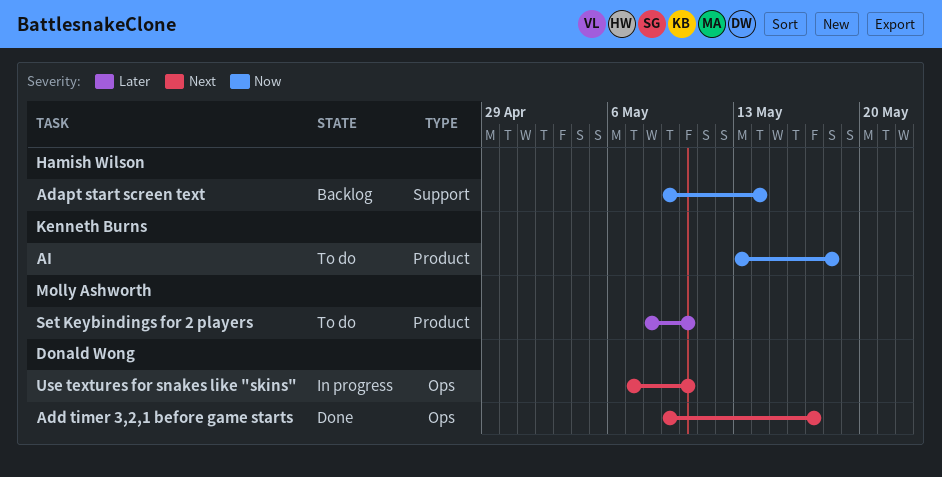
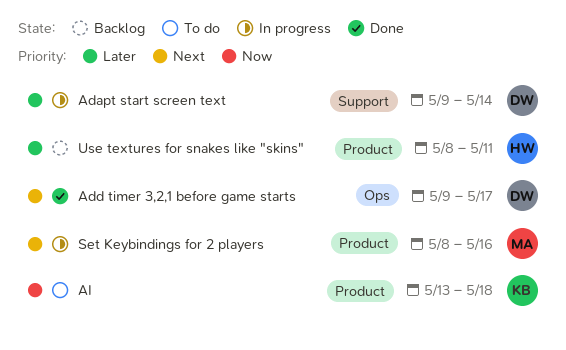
Adapt start screen text, status: Backlog -> In progress
Adapt start screen text, owner: Hamish Wilson -> Donald Wong
Adapt start screen text, priority: Now -> Later
Set Keybindings for 2 players, status: To do -> In progress
Set Keybindings for 2 players, priority: Later -> Next
Set Keybindings for 2 players, due: May 10 -> May 16
Use textures for snakes like "skins", status: In progress -> Backlog
Use textures for snakes like "skins", owner: Donald Wong -> Hamish Wilson
Use textures for snakes like "skins", priority: Next -> Later
Use textures for snakes like "skins", label: Ops -> Product
Use textures for snakes like "skins", start: May 7 -> May 8
Use textures for snakes like "skins", due: May 10 -> May 11

